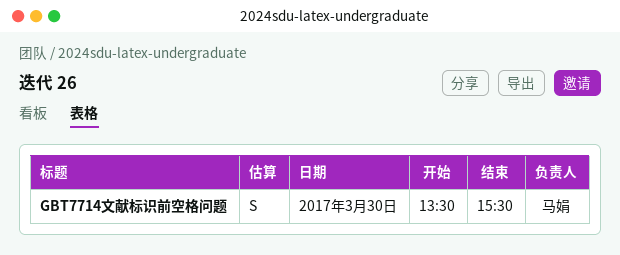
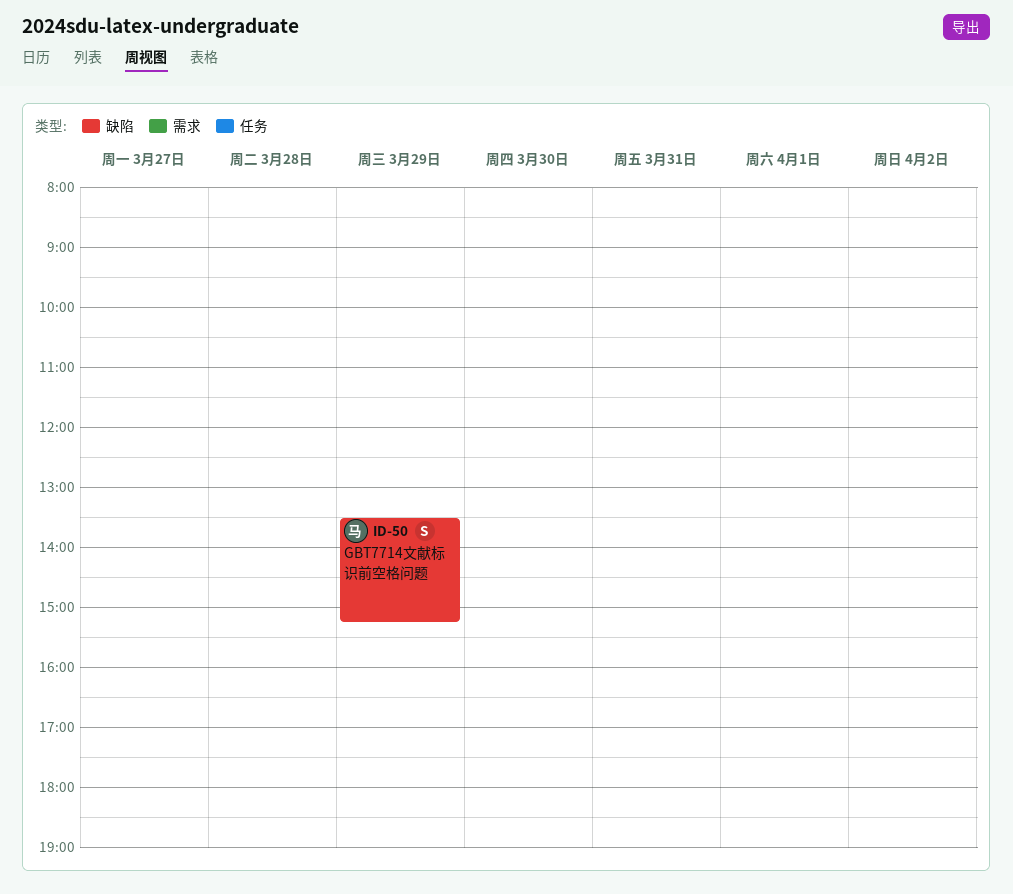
GBT7714文献标识前空格问题, day: Mar 30 -> Mar 29
GBT7714文献标识前空格问题, ends: 15:30 -> 15:15

